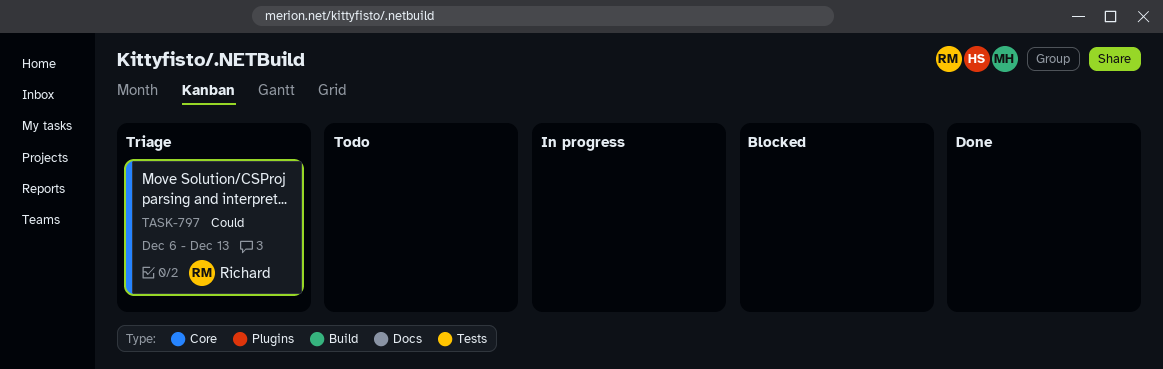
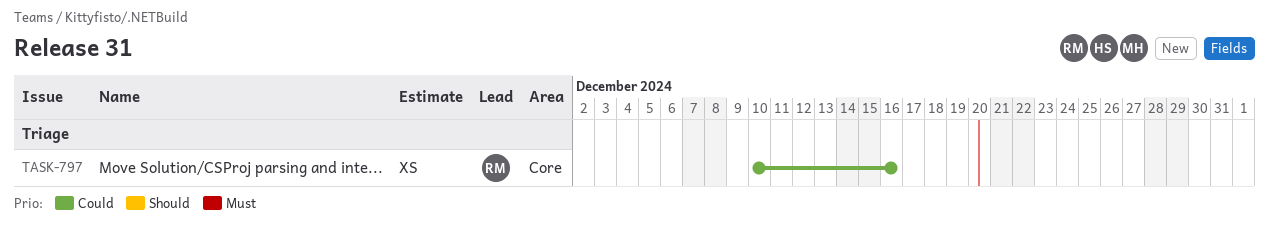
TASK-797, start: Dec 6 -> Dec 10
TASK-797, due: Dec 13 -> Dec 16

